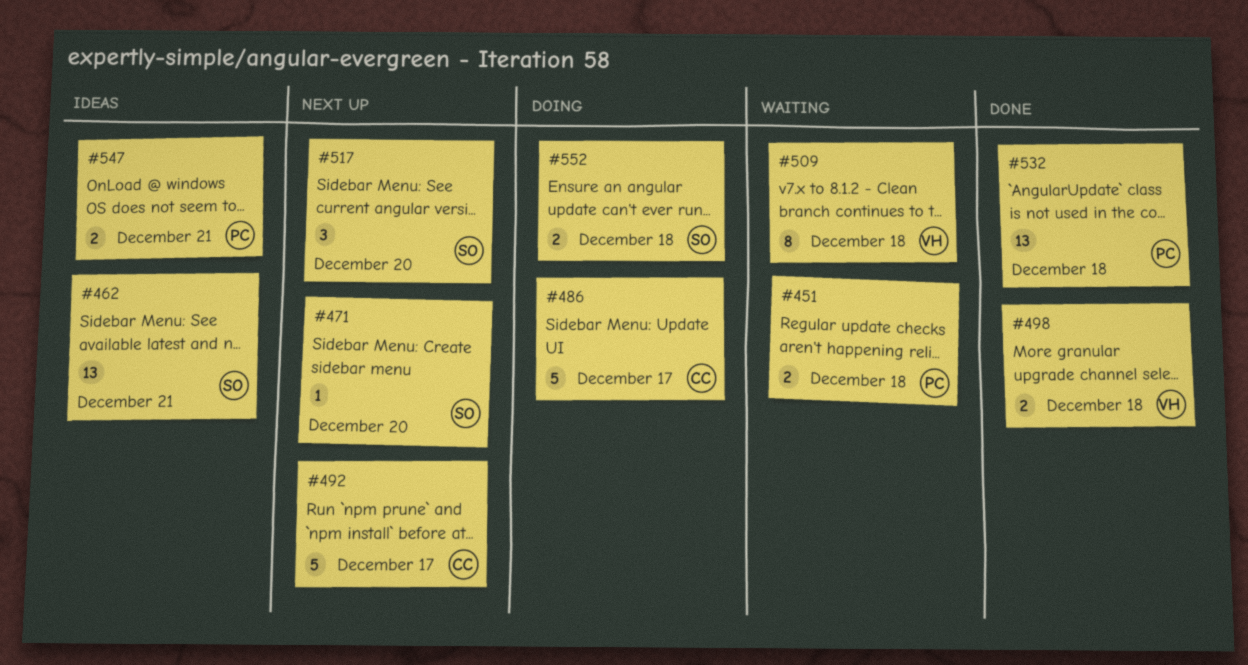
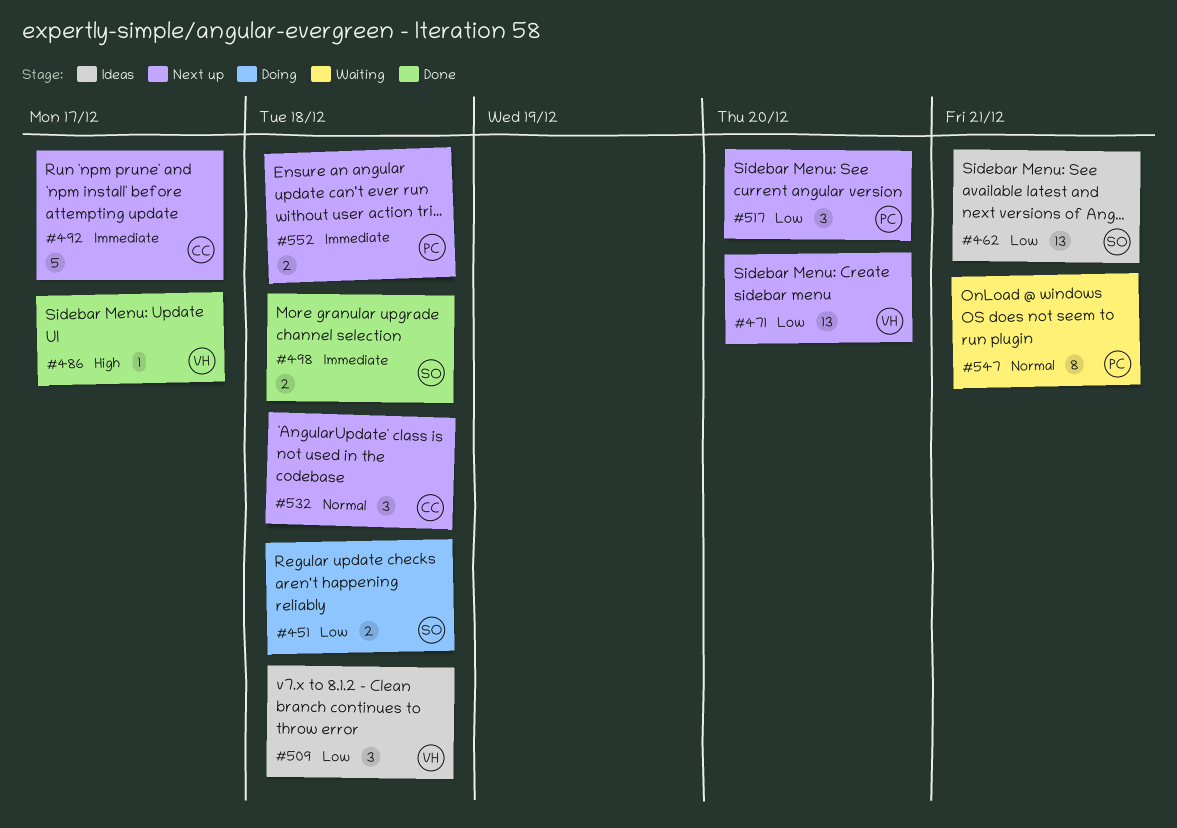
#451, status: Waiting -> Doing
#451, owner: PC -> SO
#471, owner: SO -> VH
#471, estimate: 1 -> 13
#486, status: Doing -> Done
#486, owner: CC -> VH
#486, estimate: 5 -> 1
#498, owner: VH -> SO
#509, status: Waiting -> Ideas
#509, estimate: 8 -> 3
#517, owner: SO -> PC
#532, status: Done -> Next up
#532, owner: PC -> CC
#532, estimate: 13 -> 3
#547, status: Ideas -> Waiting
#547, estimate: 2 -> 8
#552, status: Doing -> Next up
#552, owner: SO -> PC

